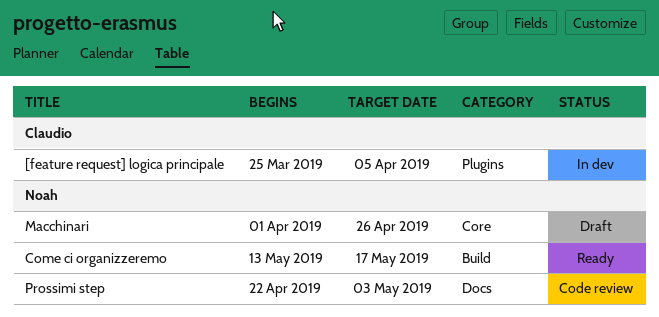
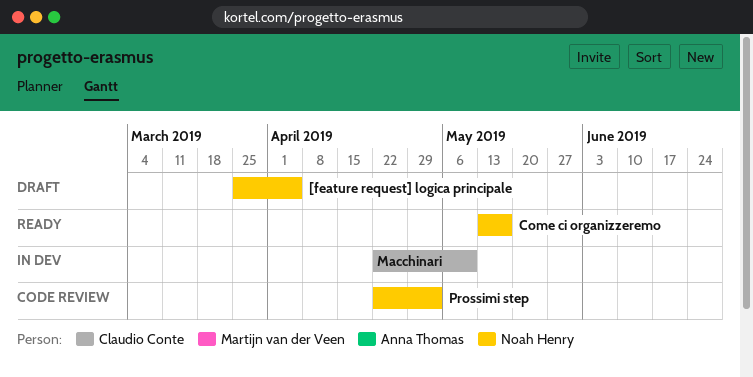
[feature request] logica principale, status: In dev -> Draft
[feature request] logica principale, owner: Claudio Conte -> Noah Henry
Macchinari, status: Draft -> In dev
Macchinari, owner: Noah Henry -> Claudio Conte
Macchinari, start: Apr 1 -> Apr 22
Macchinari, due: Apr 26 -> May 10

